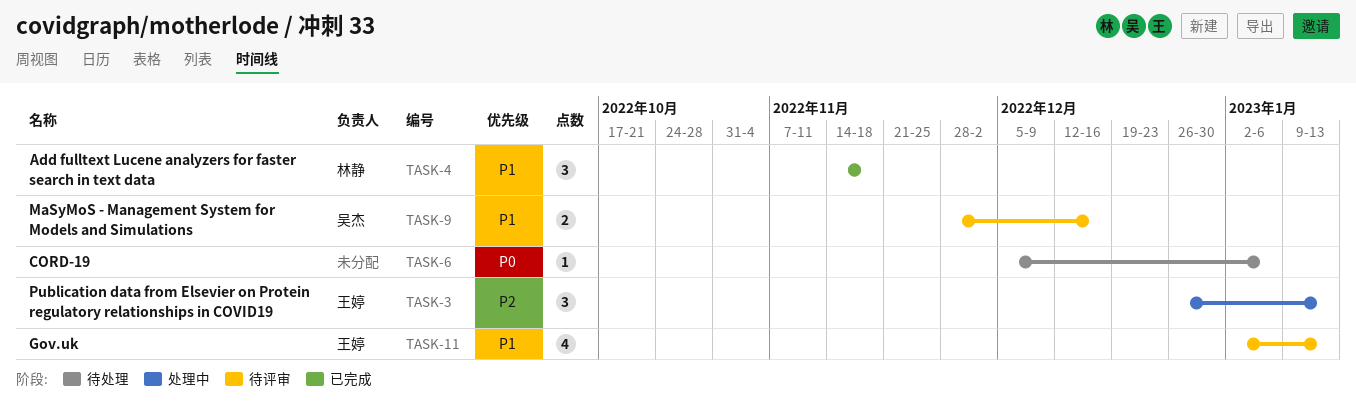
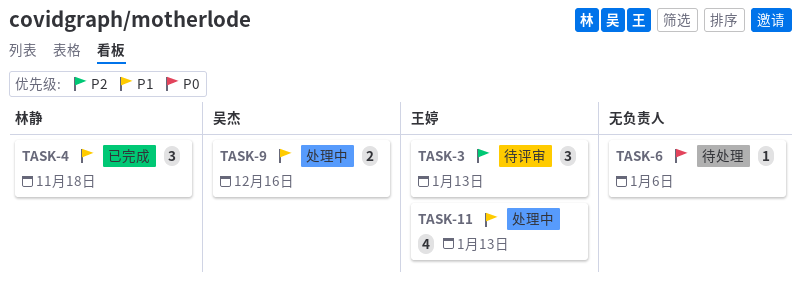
TASK-3, status: 处理中 -> 待评审
TASK-9, status: 待评审 -> 处理中
TASK-11, status: 待评审 -> 处理中

